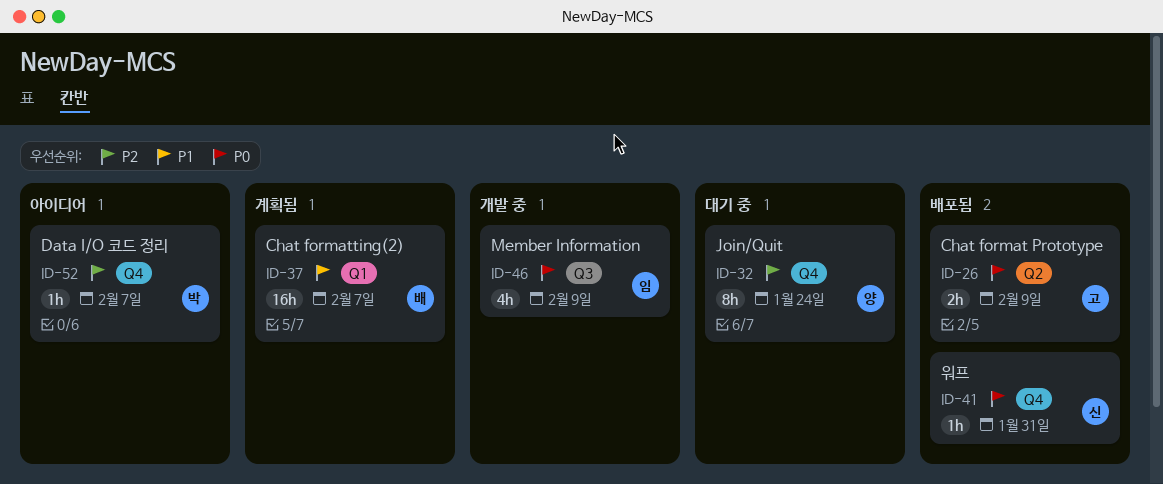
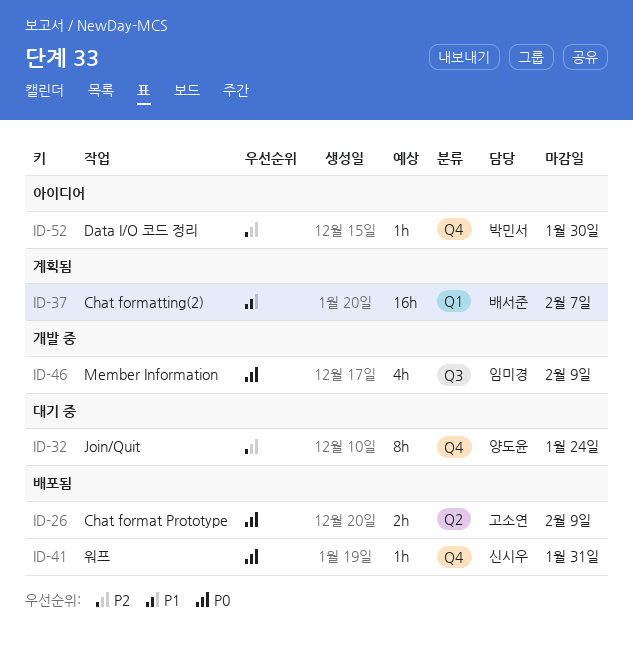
ID-52, due: Feb 7 -> Jan 30

